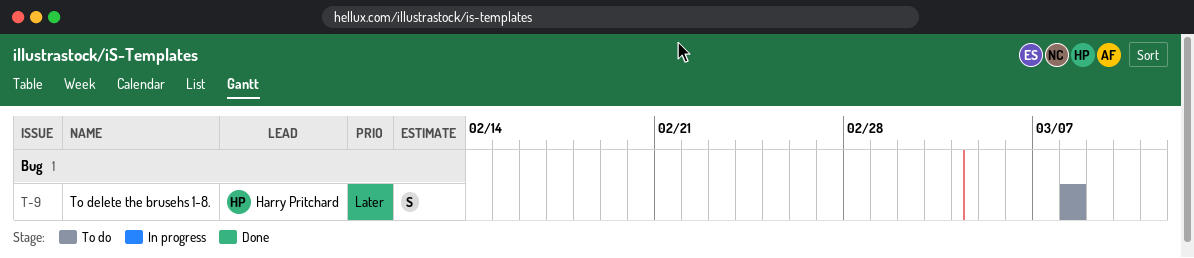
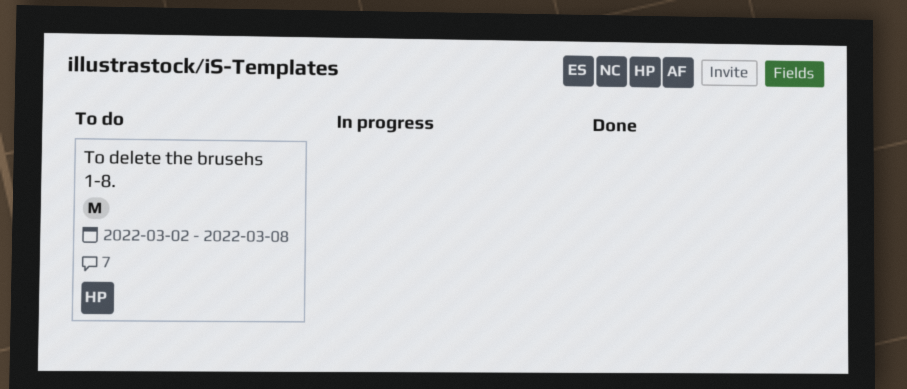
To delete the brusehs 1-8., estimate: S -> M
To delete the brusehs 1-8., start: Mar 8 -> Mar 2

